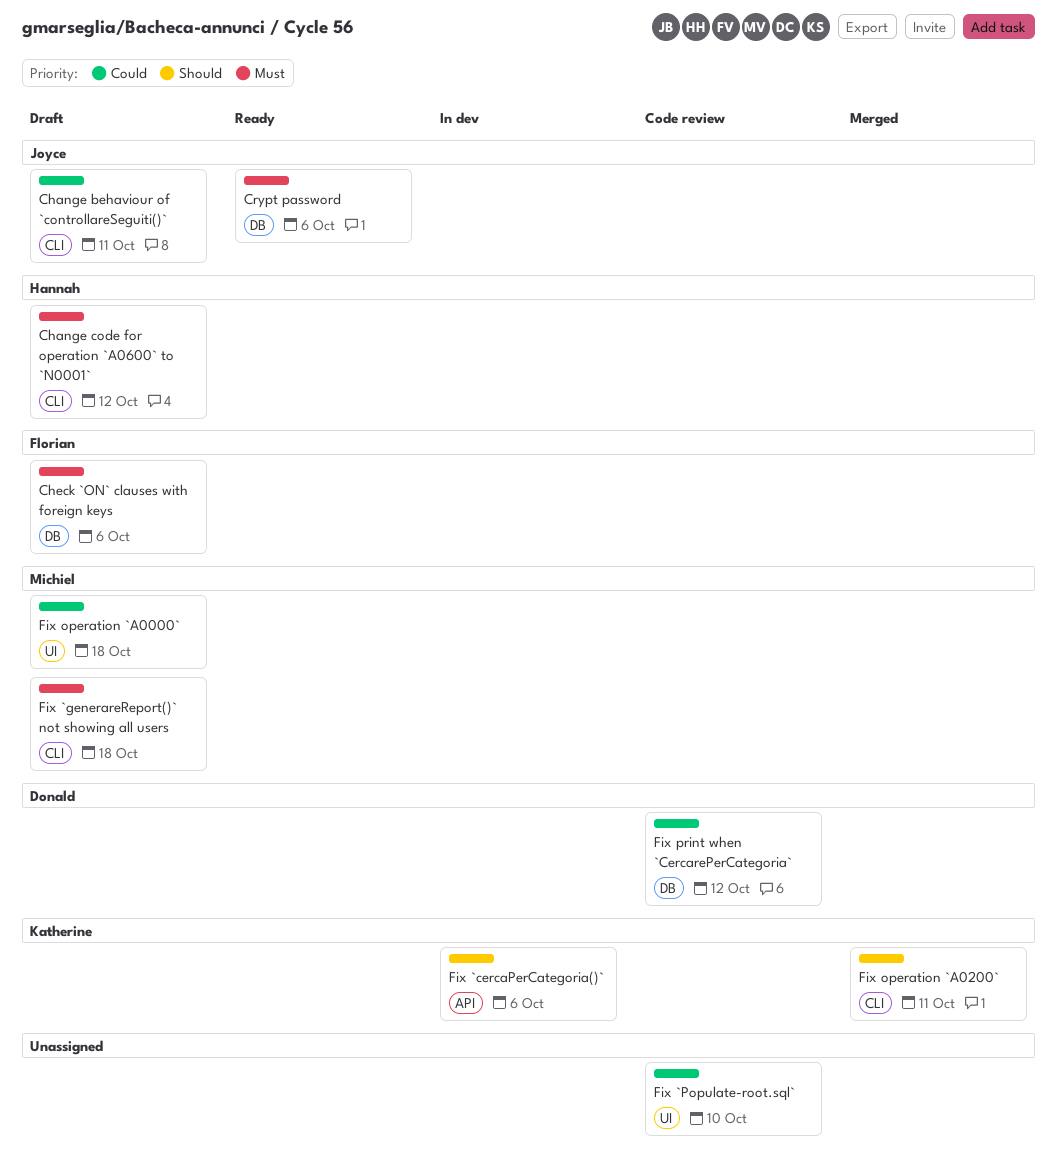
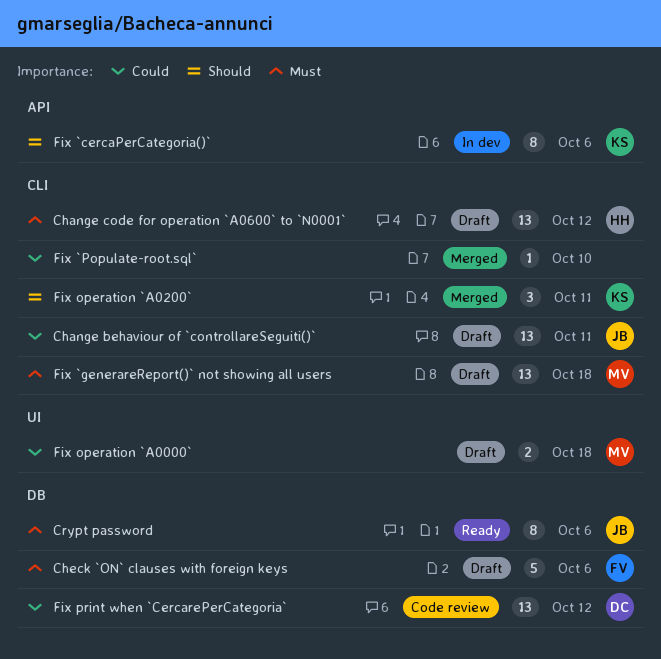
Fix `Populate-root.sql`, status: Code review -> Merged
Fix `Populate-root.sql`, label: UI -> CLI

